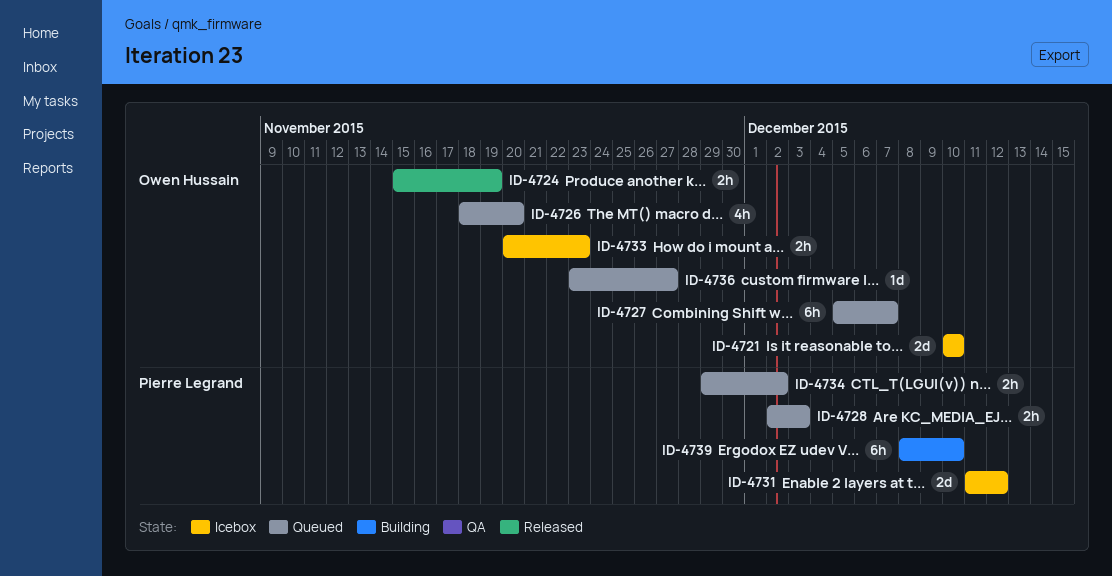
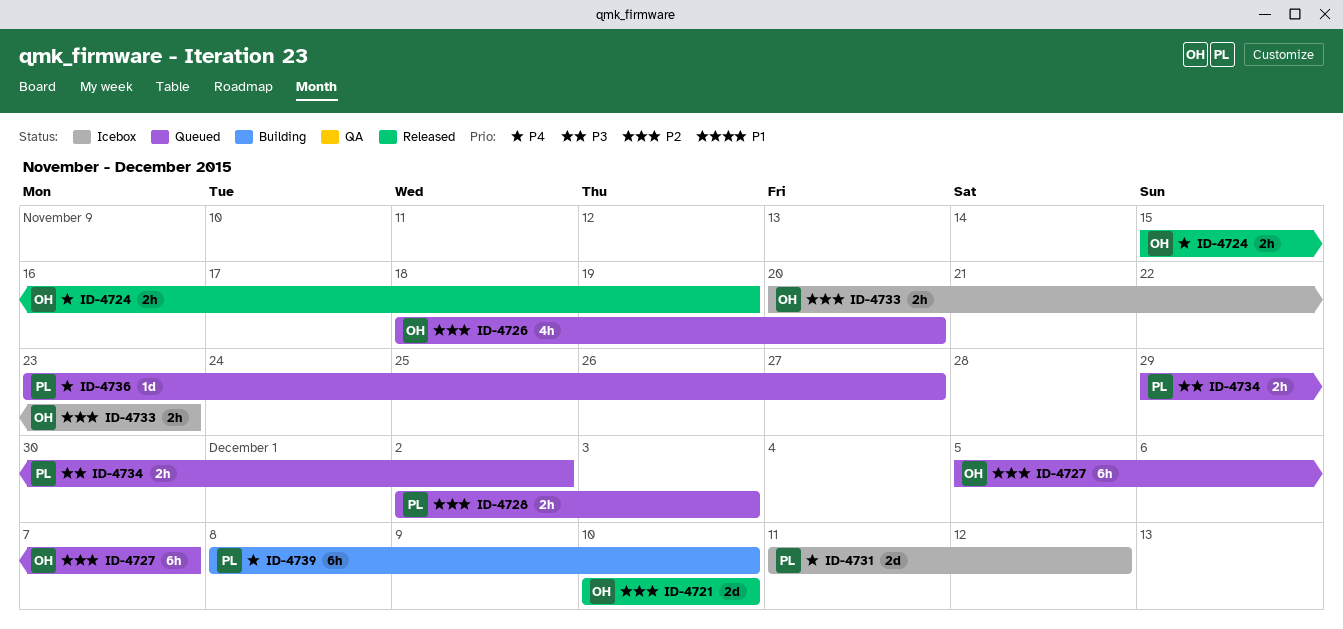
ID-4721, status: Icebox -> Released
ID-4736, owner: Owen Hussain -> Pierre Legrand

